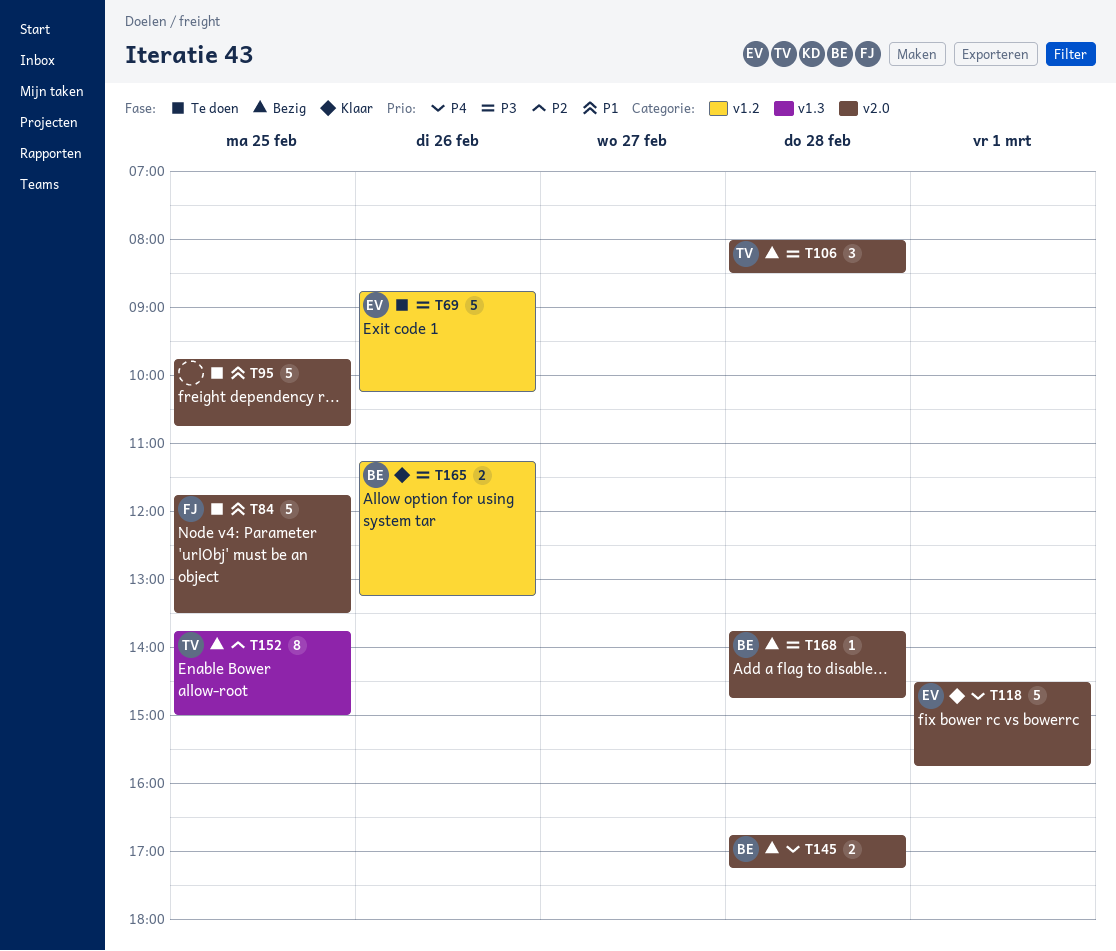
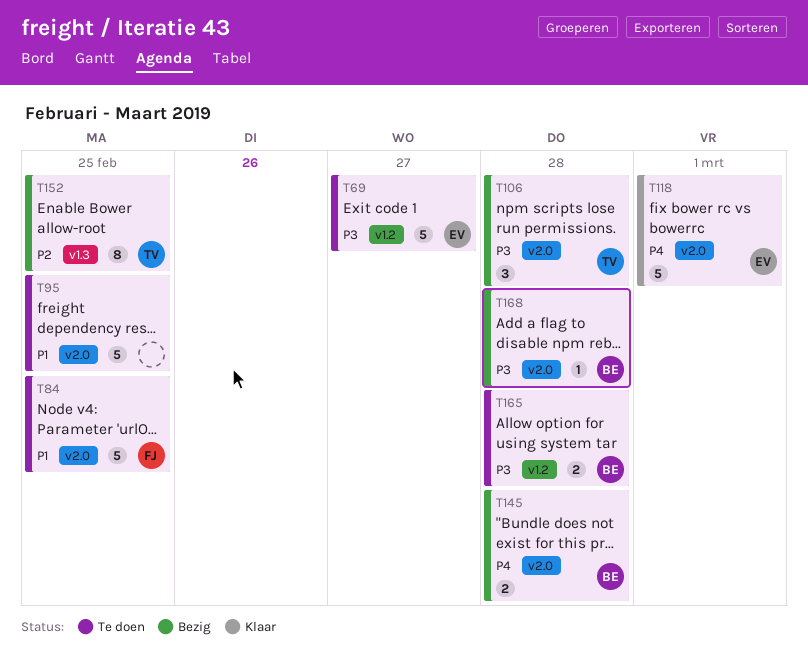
T69, day: Feb 26 -> Feb 27
T165, status: Klaar -> Te doen
T165, day: Feb 26 -> Feb 28

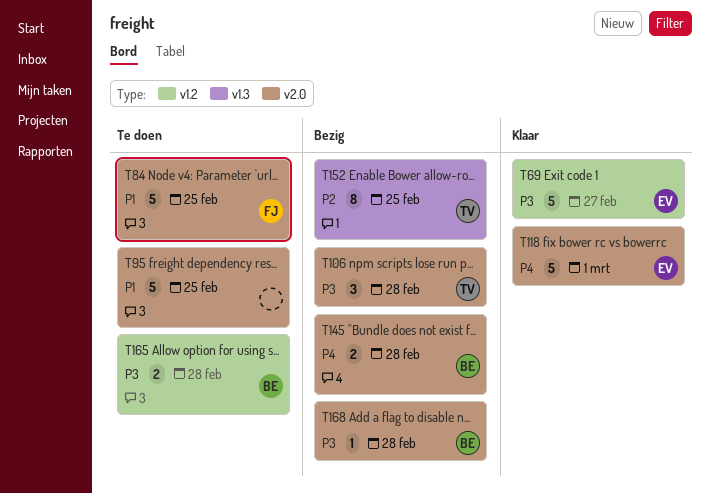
T69, status: Te doen -> Klaar

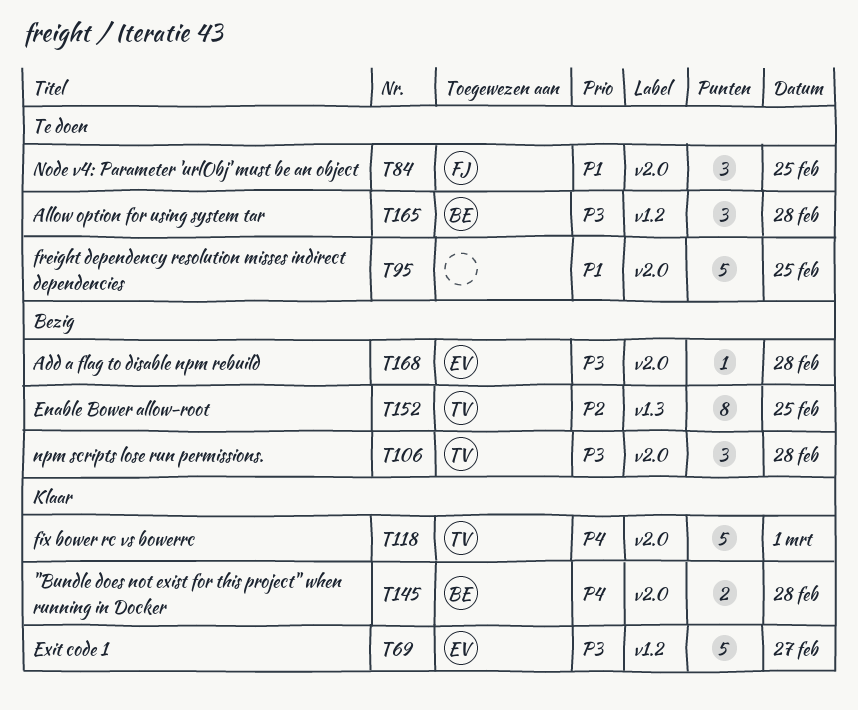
T84, estimate: 5 -> 3
T118, owner: EV -> TV
T145, status: Bezig -> Klaar
T165, estimate: 2 -> 3
T168, owner: BE -> EV

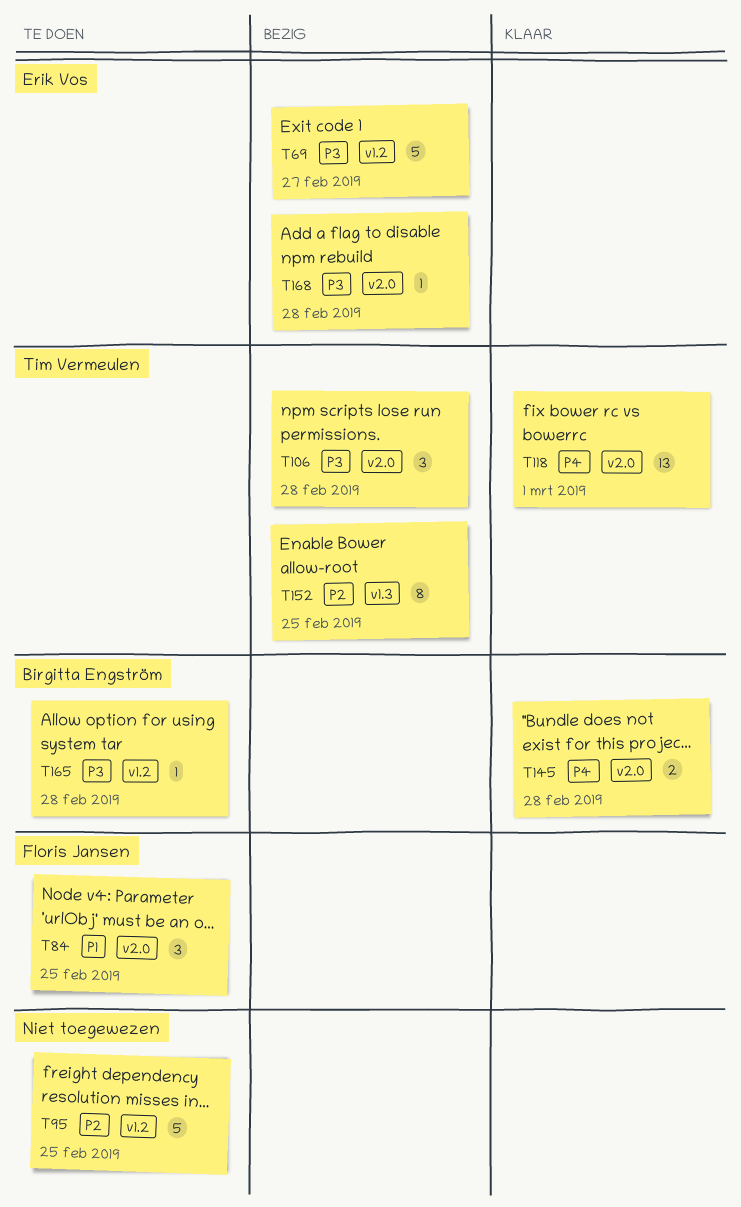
T69, status: Klaar -> Bezig
T95, priority: P1 -> P2
T95, label: v2.0 -> v1.2
T118, estimate: 5 -> 13
T165, estimate: 3 -> 1

